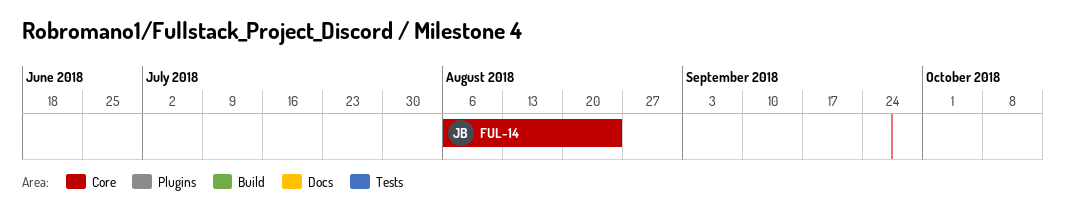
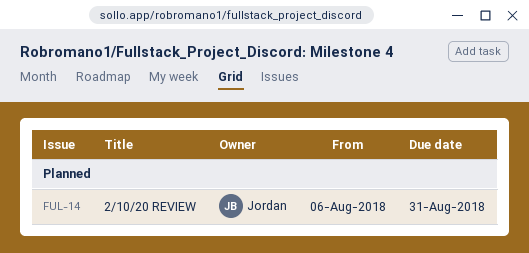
FUL-14, due: Aug 24 -> Aug 31

